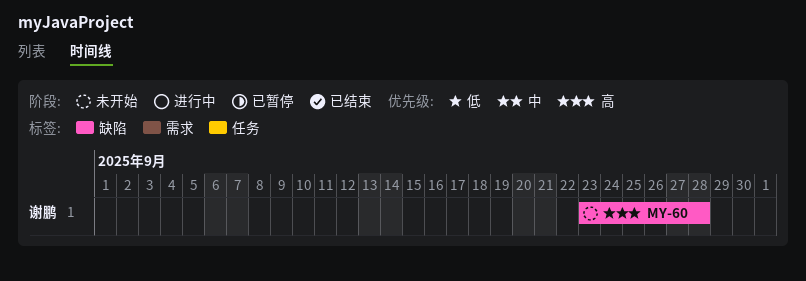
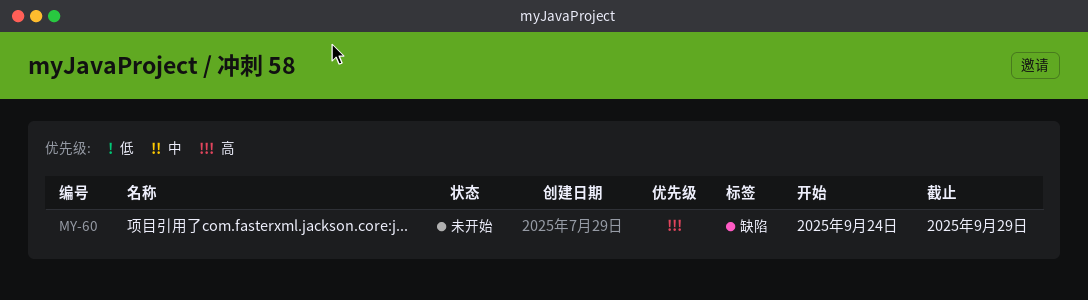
MY-60, start: Sep 23 -> Sep 24
MY-60, due: Sep 28 -> Sep 29

